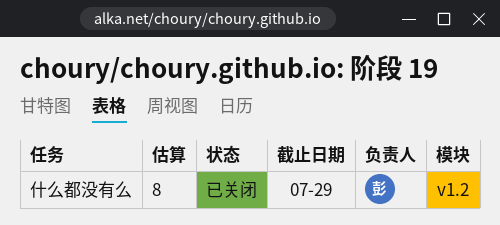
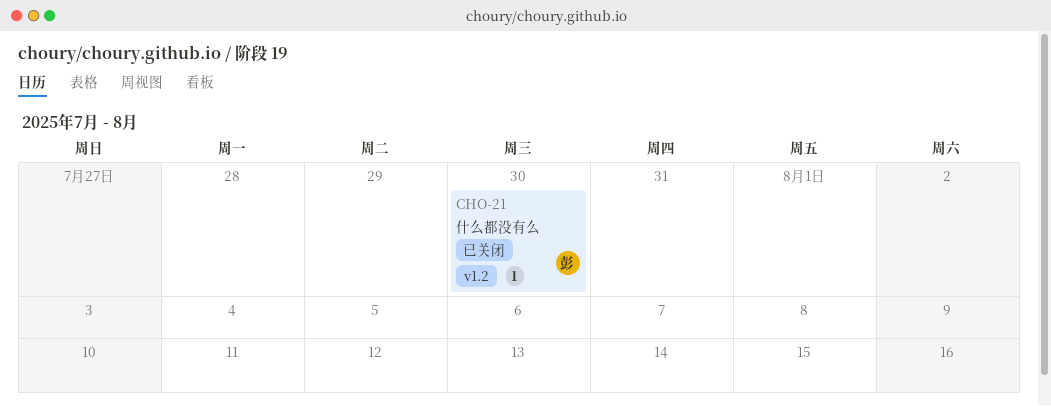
什么都没有么, estimate: 8 -> 1
什么都没有么, due: Jul 29 -> Jul 30

